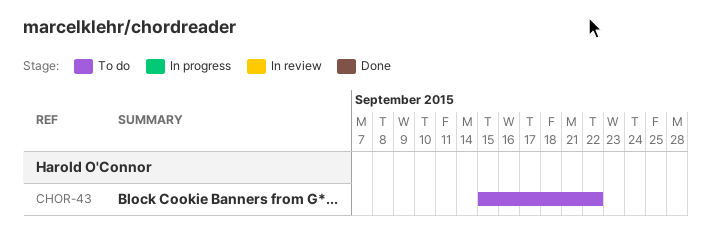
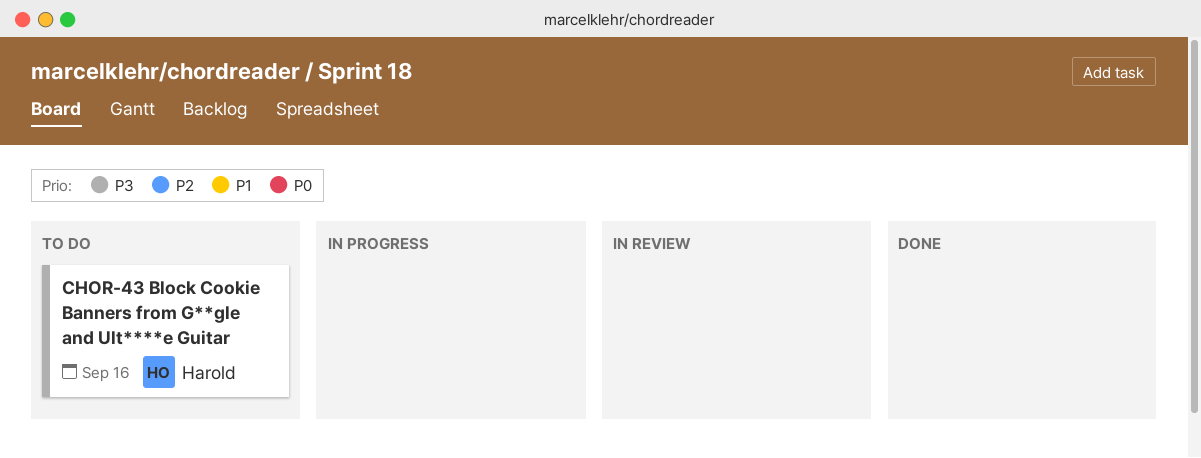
CHOR-43, due: Sep 22 -> Sep 16

